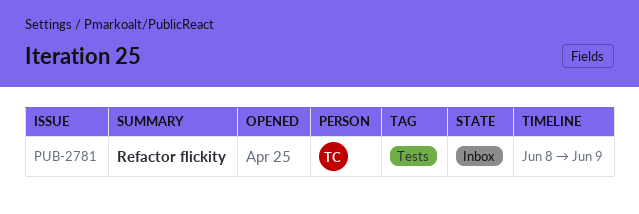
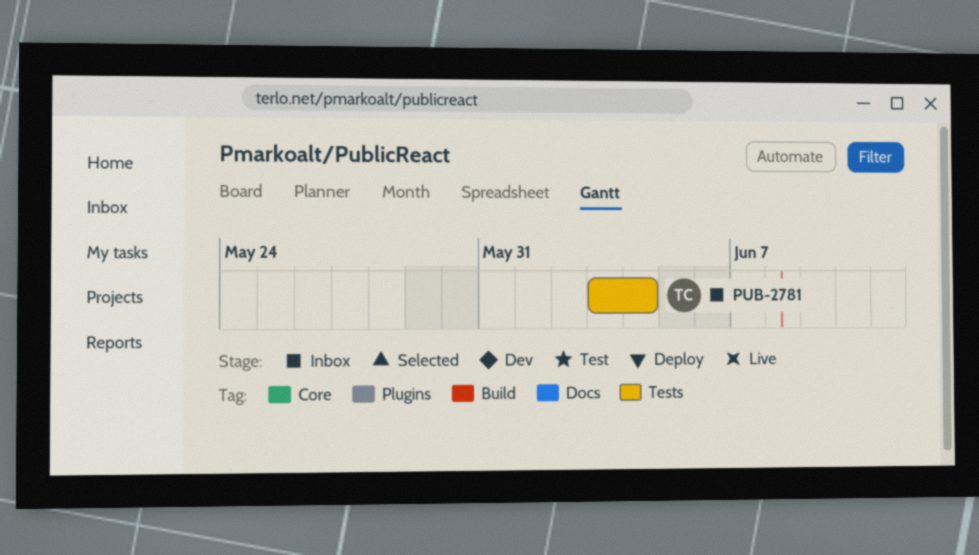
PUB-2781, start: Jun 8 -> Jun 3
PUB-2781, due: Jun 9 -> Jun 4

